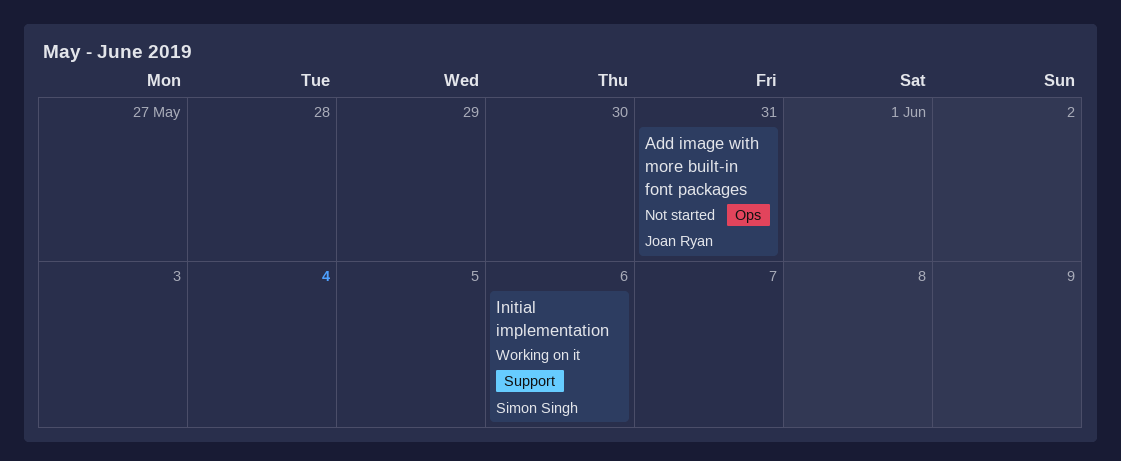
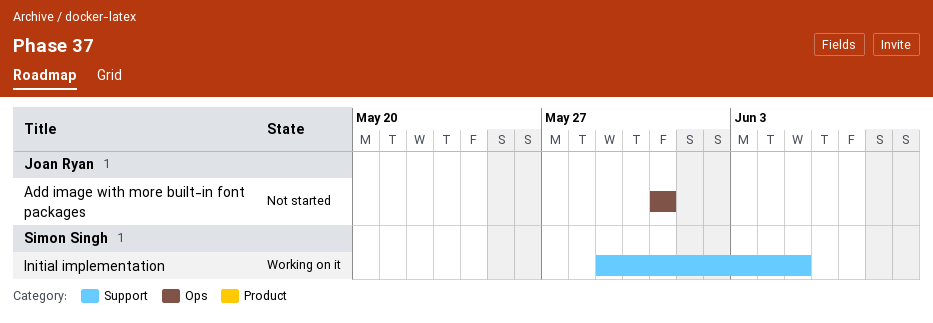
Initial implementation, due: Jun 6 -> Jun 5

